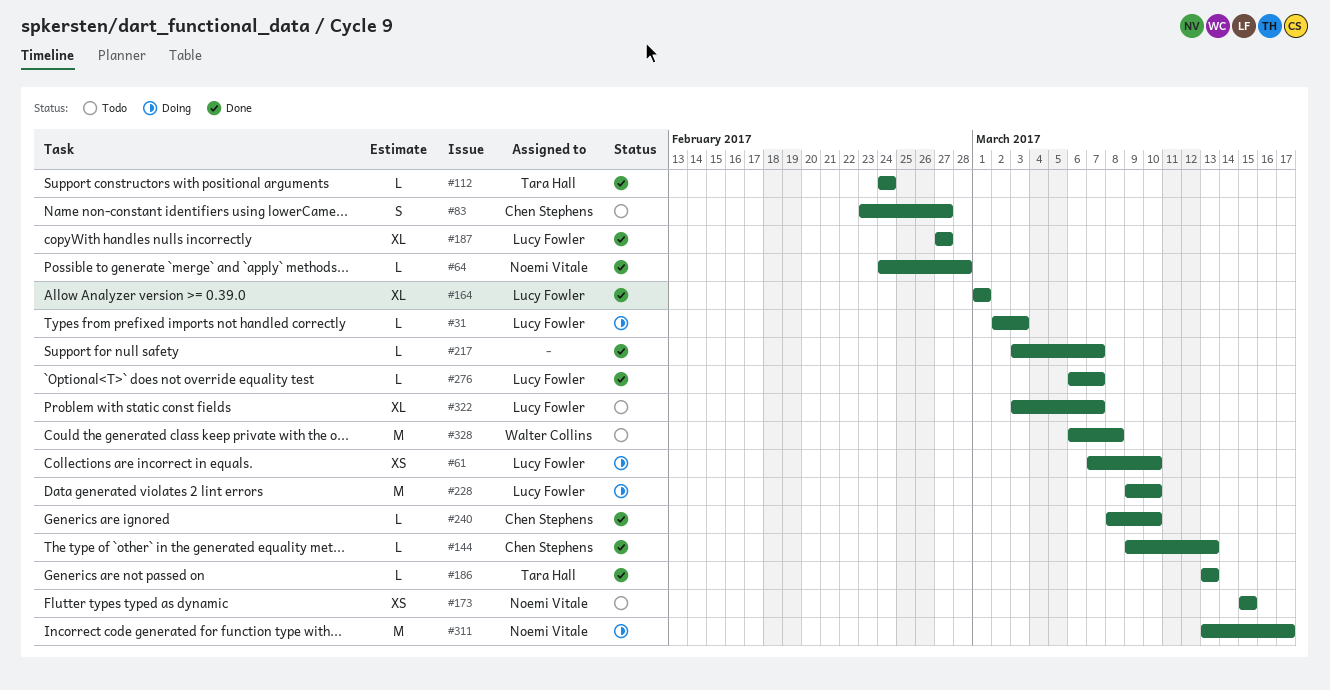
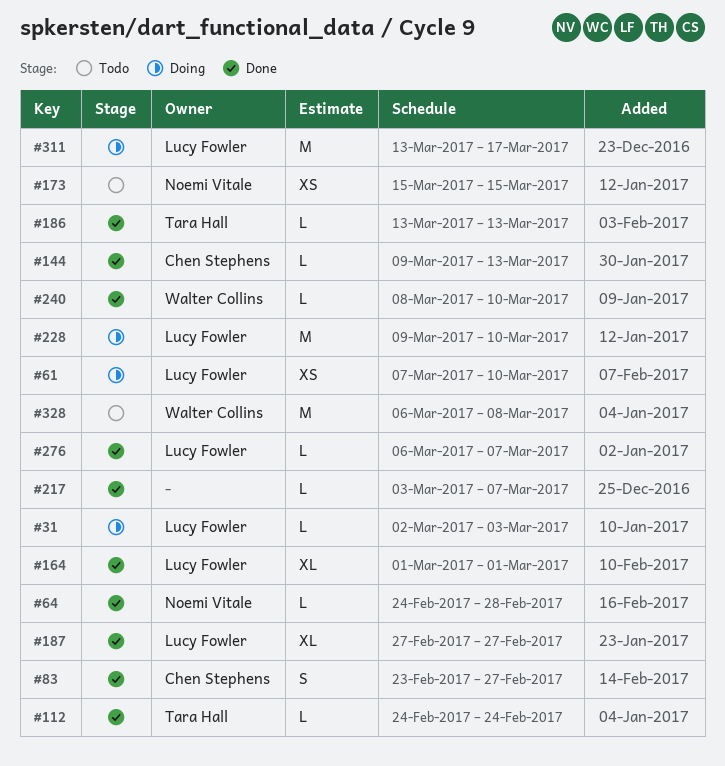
#83, status: Todo -> Done
#240, owner: Chen Stephens -> Walter Collins
#311, owner: Noemi Vitale -> Lucy Fowler
#322: present -> none

